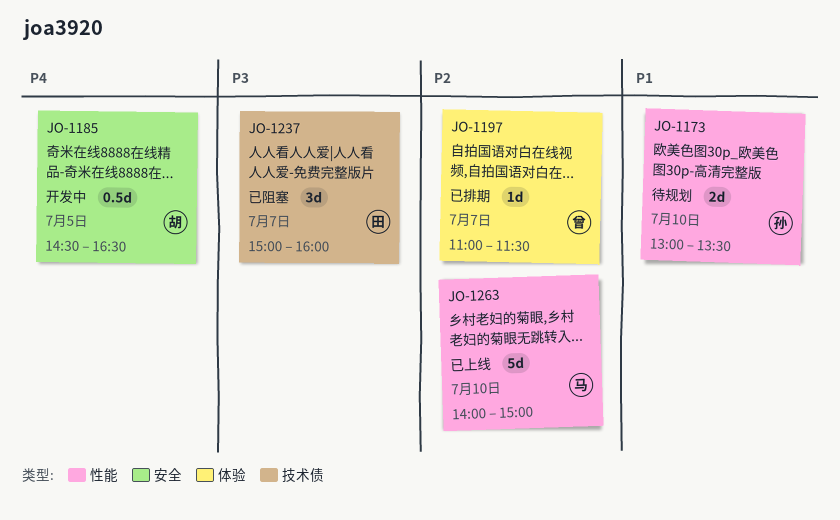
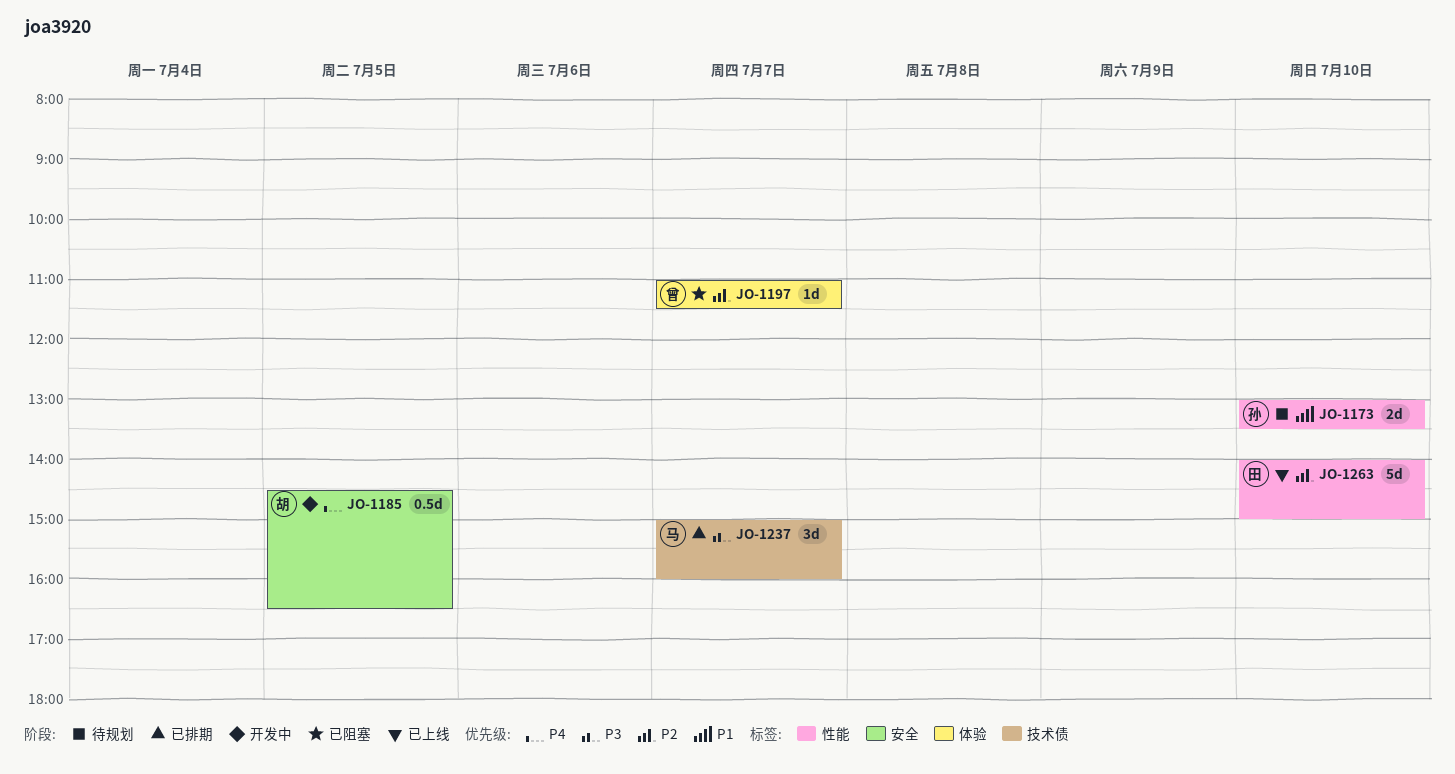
JO-1197, status: 已排期 -> 已阻塞
JO-1237, status: 已阻塞 -> 已排期
JO-1237, owner: 田 -> 马
JO-1263, owner: 马 -> 田

